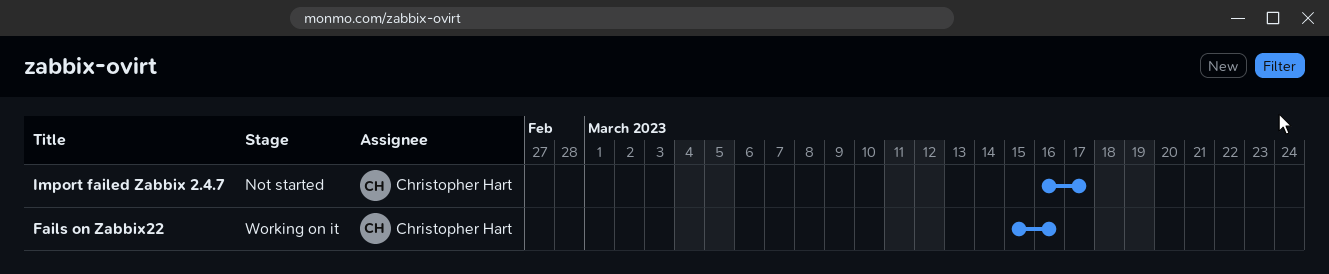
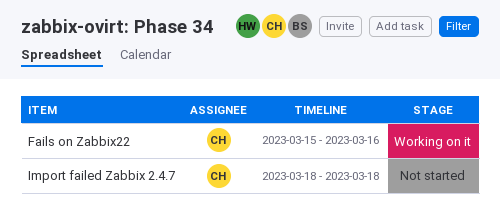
Import failed Zabbix 2.4.7, start: Mar 16 -> Mar 18
Import failed Zabbix 2.4.7, due: Mar 17 -> Mar 18

